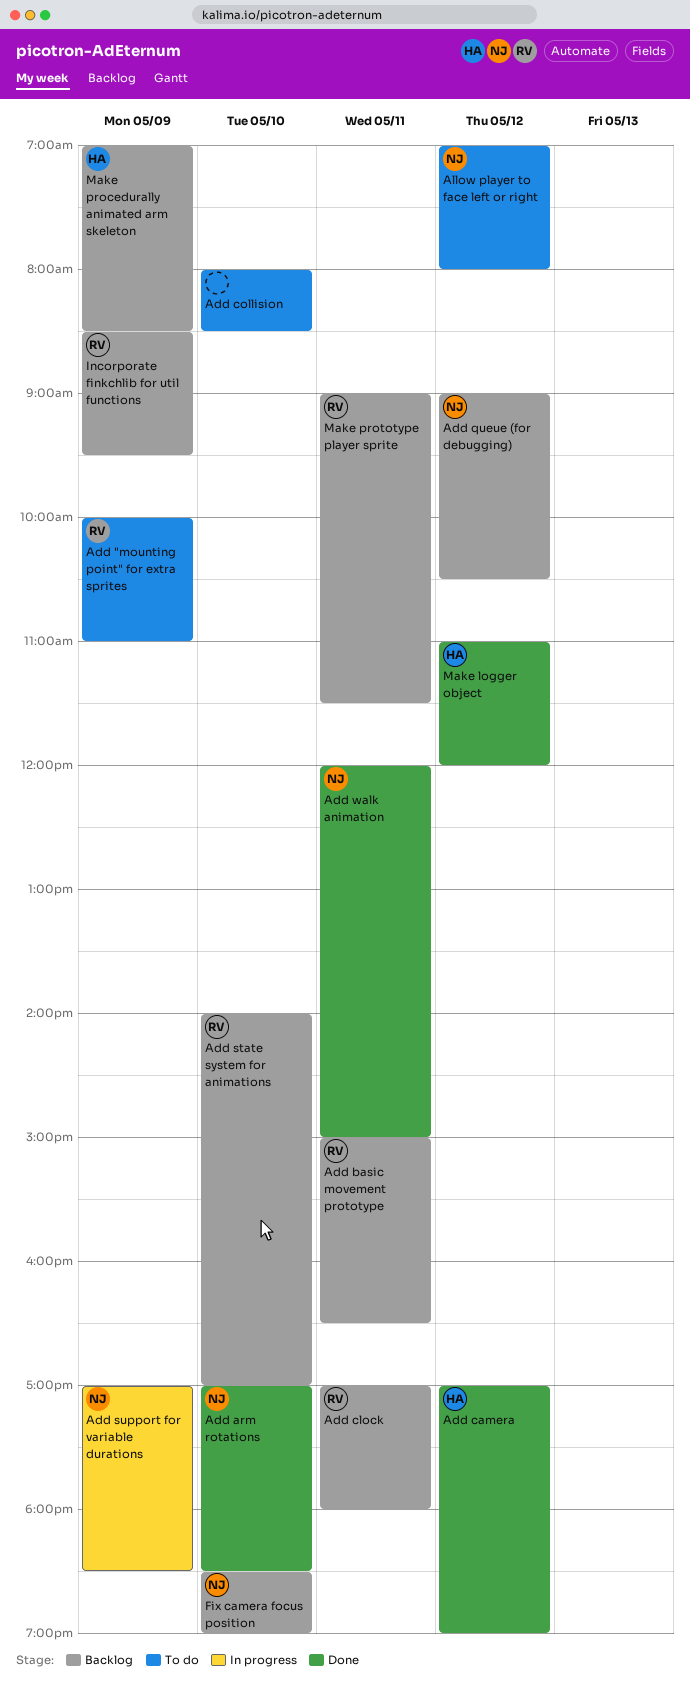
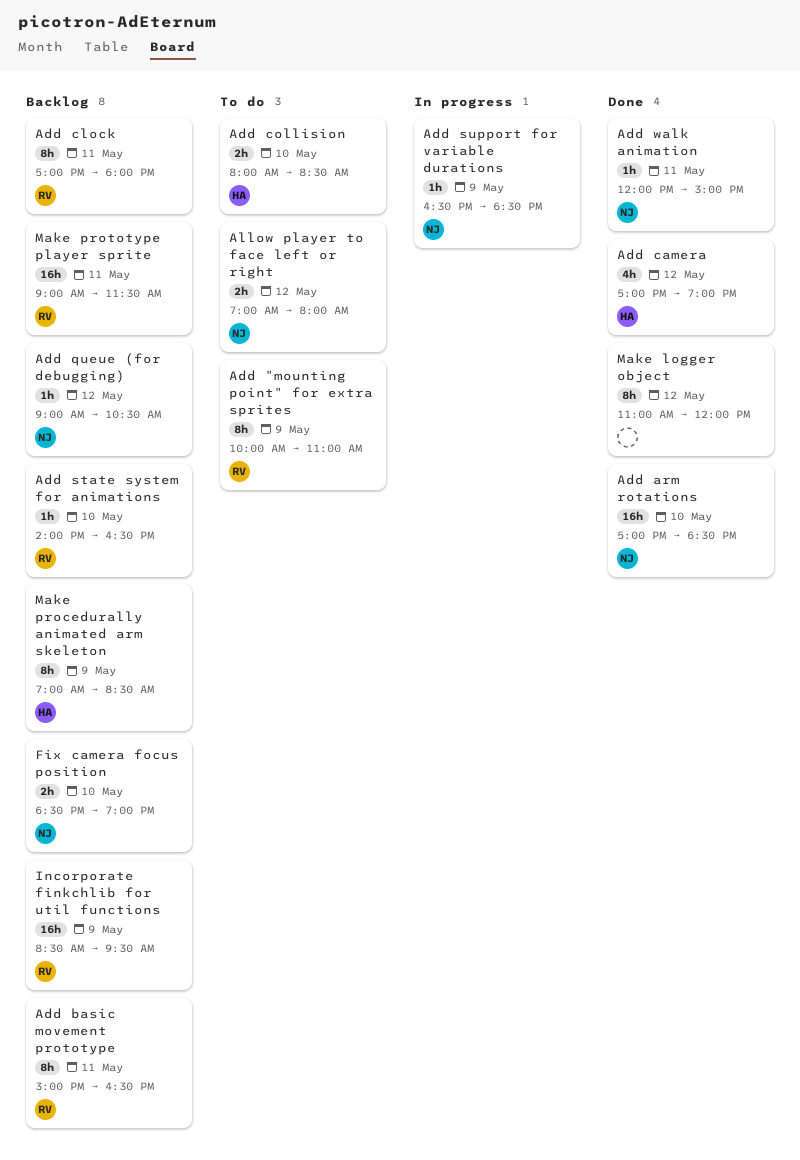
Add collision, owner: none -> HA
Add state system for animations, ends: 17:00 -> 16:30
Add support for variable durations, begins: 17:00 -> 16:30
Make logger object, owner: HA -> none

